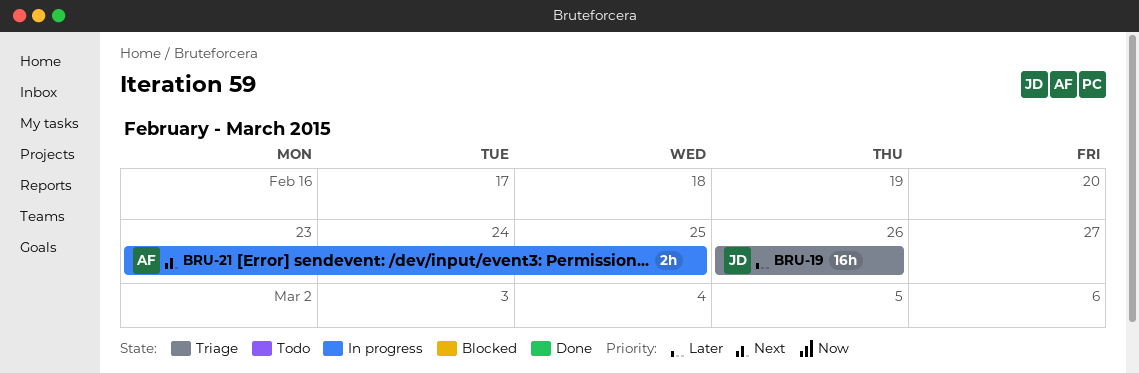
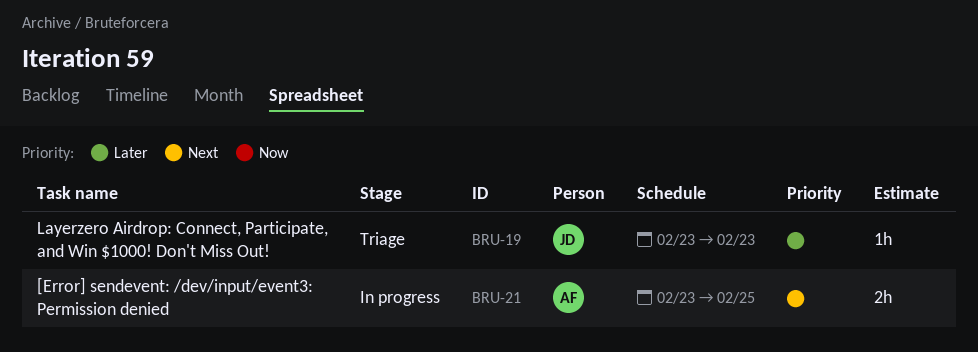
BRU-19, estimate: 16h -> 1h
BRU-19, start: Feb 26 -> Feb 23
BRU-19, due: Feb 26 -> Feb 23

